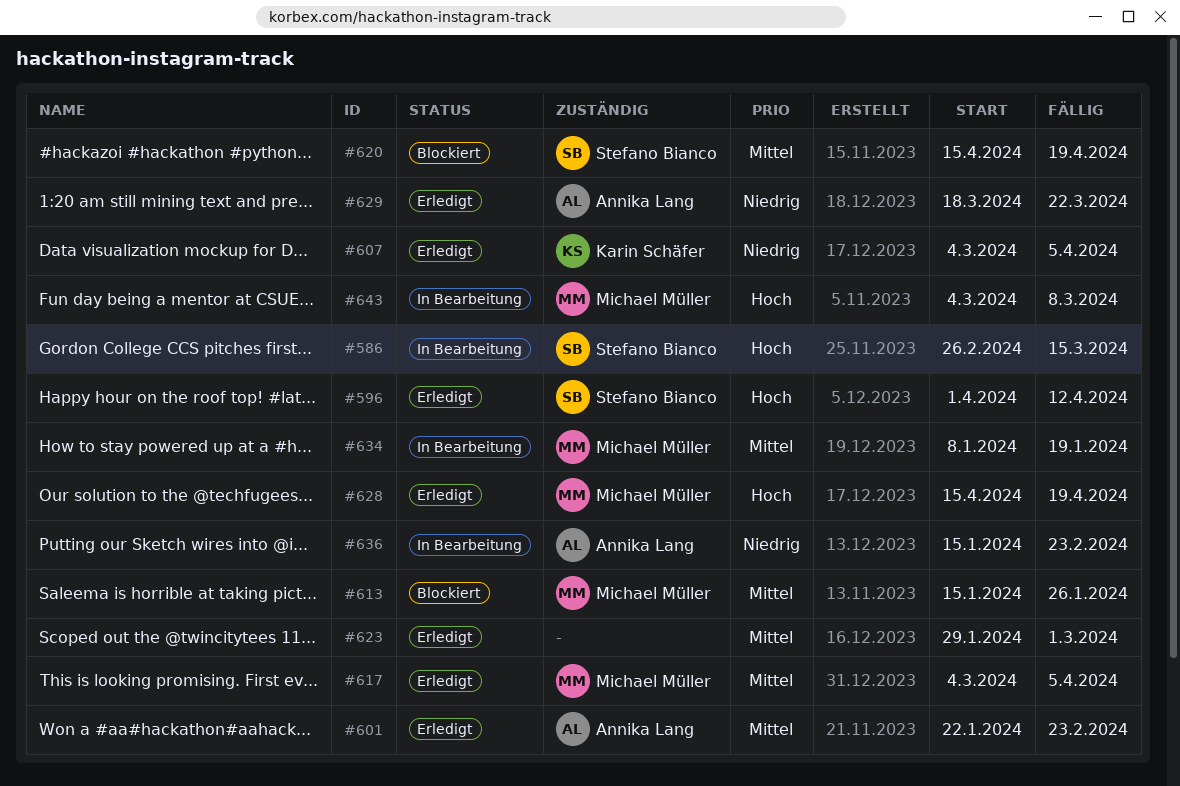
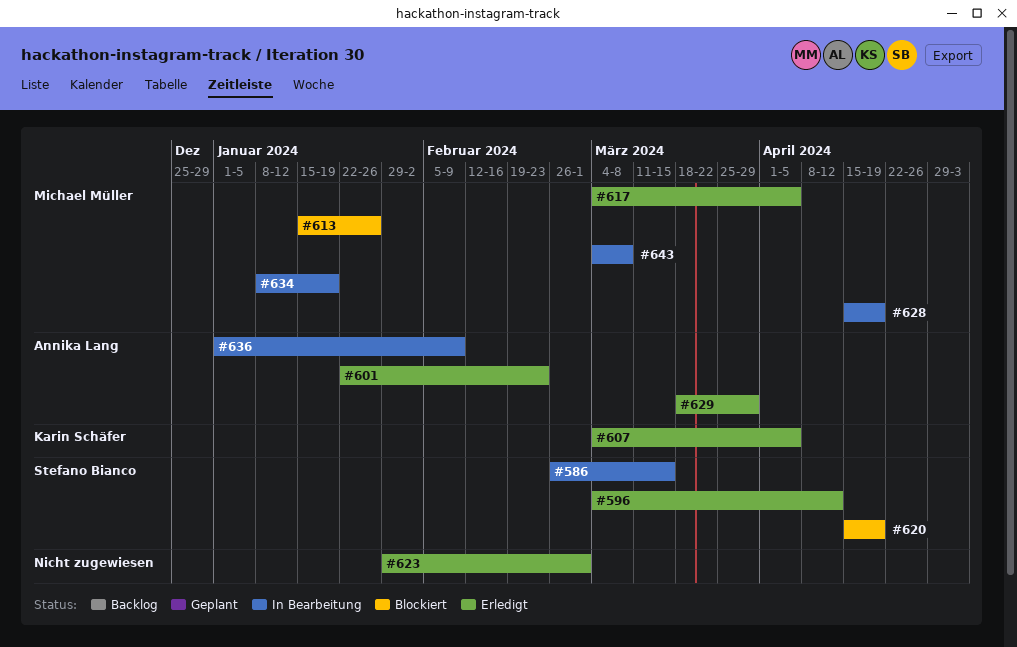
#596, start: Apr 1 -> Mar 4
#628, status: Erledigt -> In Bearbeitung
#629, due: Mar 22 -> Mar 29
#636, start: Jan 15 -> Jan 1
#636, due: Feb 23 -> Feb 9

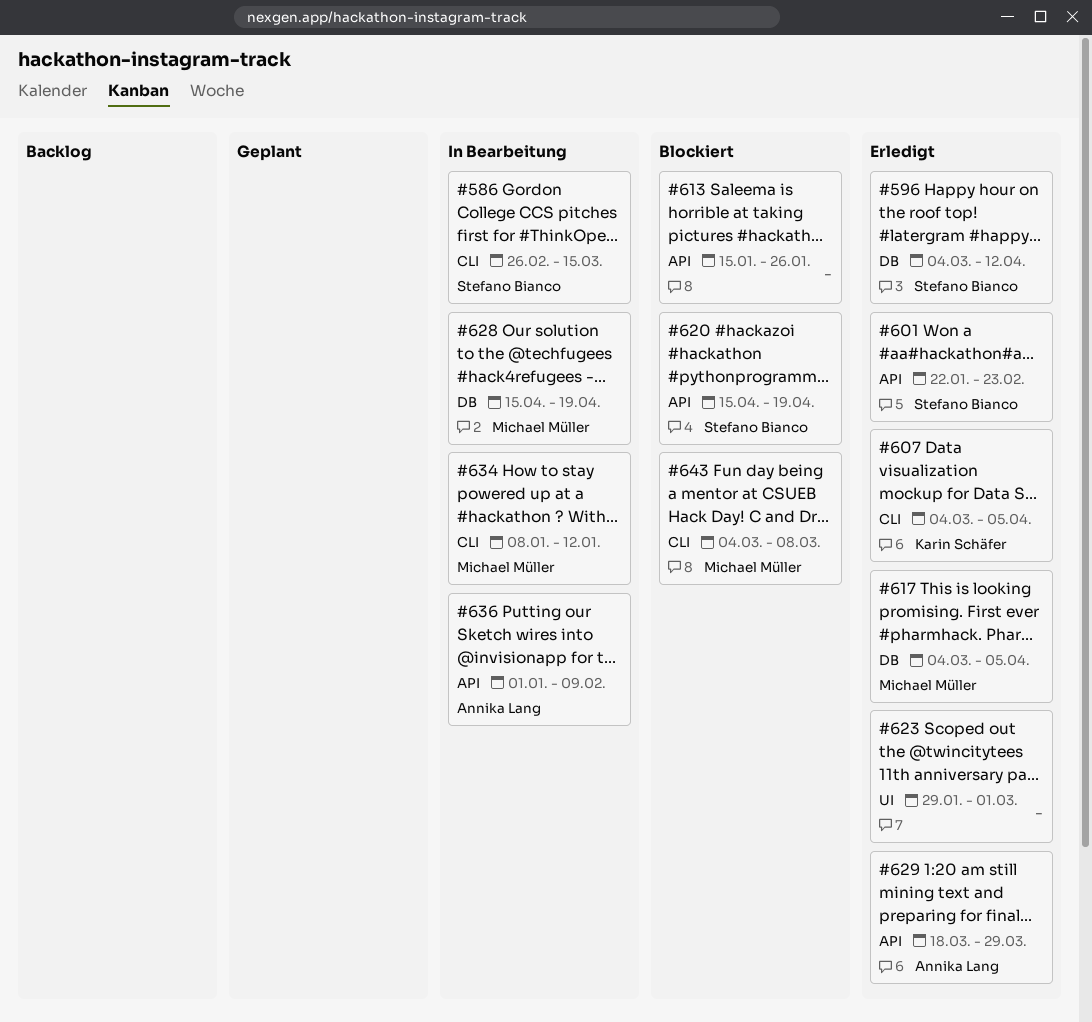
#601, owner: Annika Lang -> Stefano Bianco
#613, owner: Michael Müller -> none
#634, due: Jan 19 -> Jan 12
#643, status: In Bearbeitung -> Blockiert

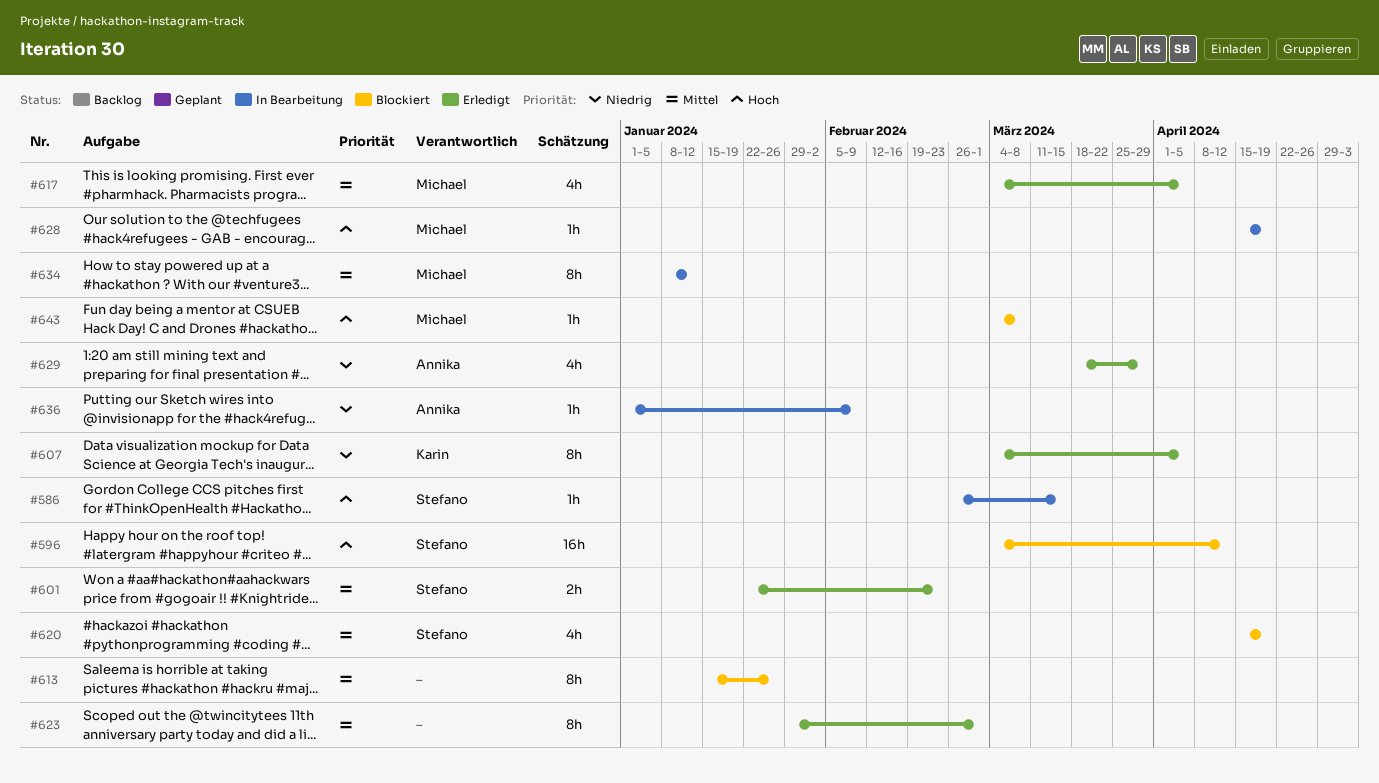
#596, status: Erledigt -> Blockiert

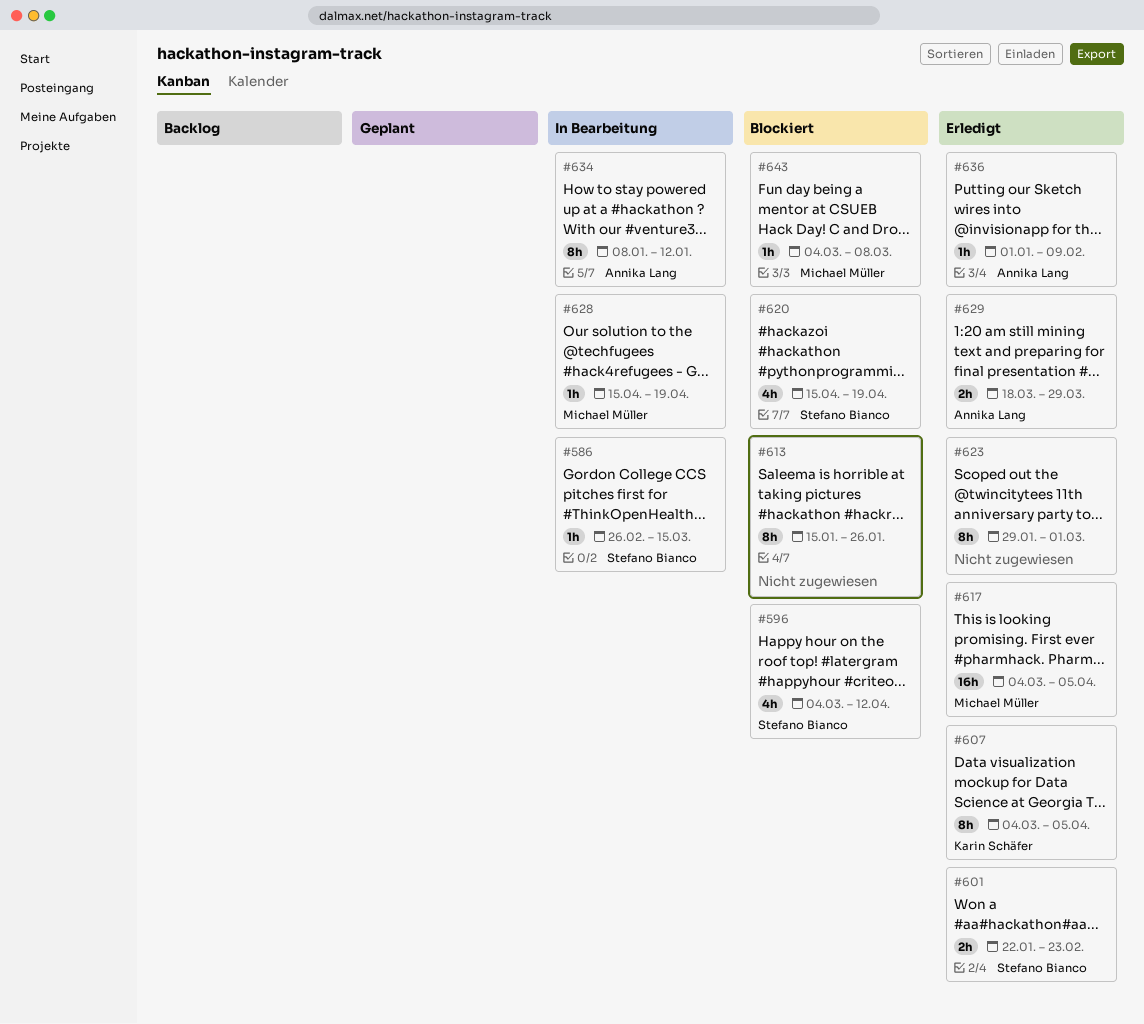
#596, estimate: 16h -> 4h
#617, estimate: 4h -> 16h
#629, estimate: 4h -> 2h
#634, owner: Michael Müller -> Annika Lang
#636, status: In Bearbeitung -> Erledigt

